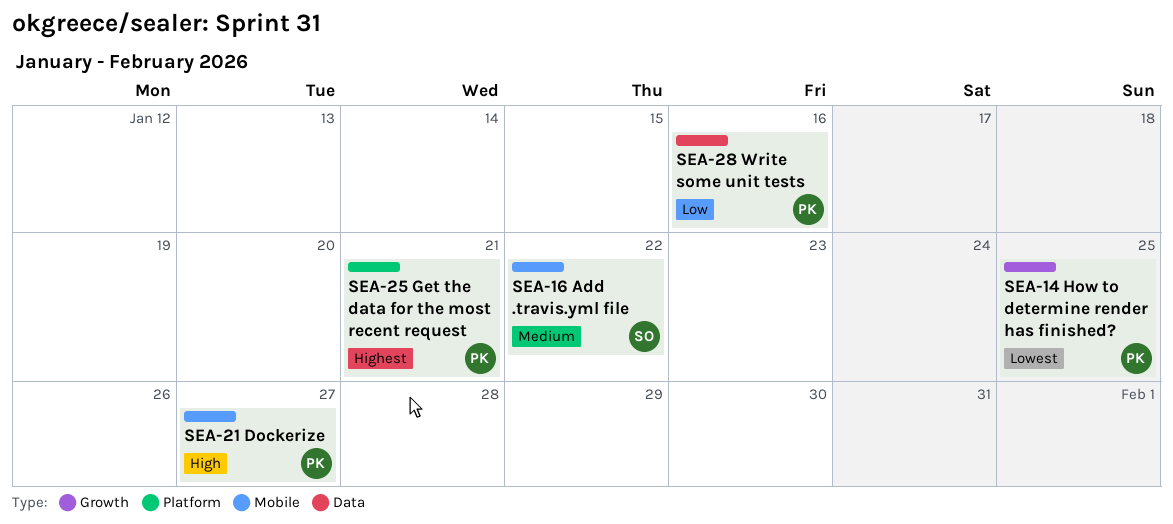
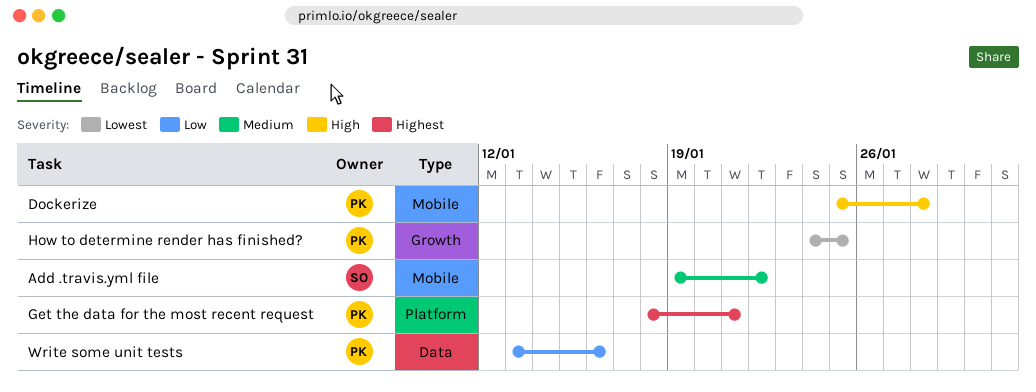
Dockerize, due: Jan 27 -> Jan 28

